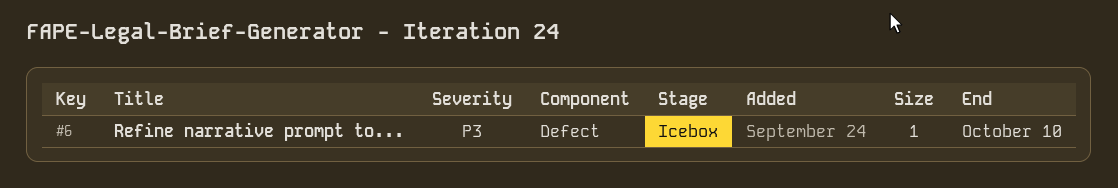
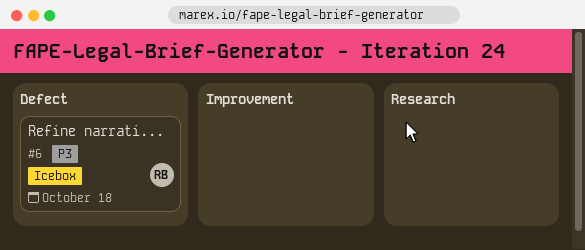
#6, due: Oct 10 -> Oct 18

